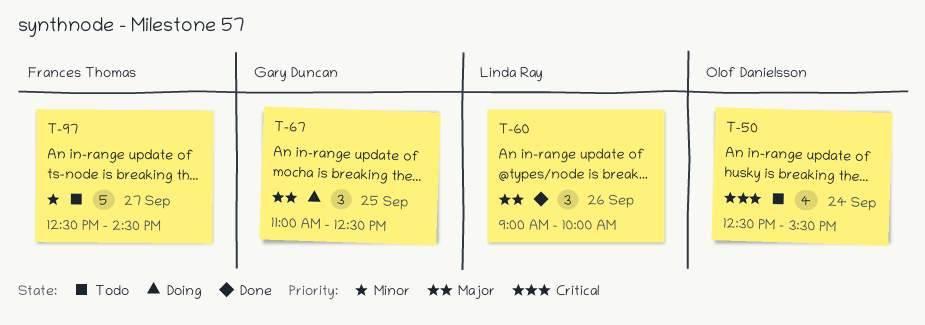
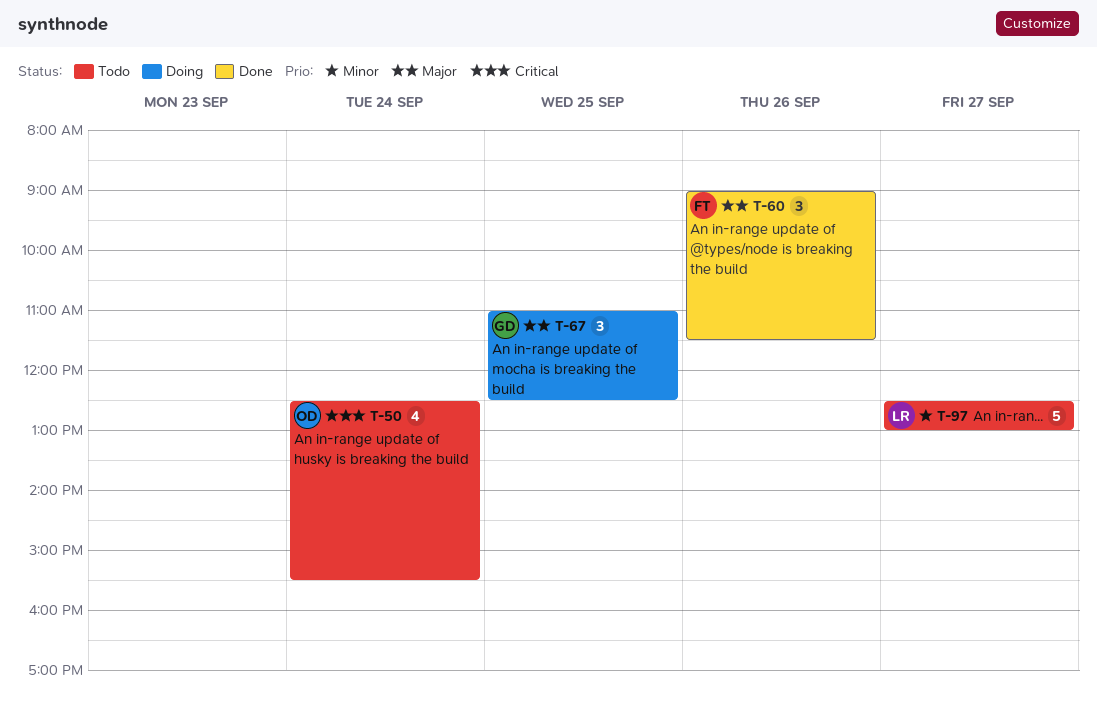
T-60, owner: Linda Ray -> Frances Thomas
T-60, ends: 10:00 -> 11:30
T-97, owner: Frances Thomas -> Linda Ray
T-97, ends: 14:30 -> 13:00

